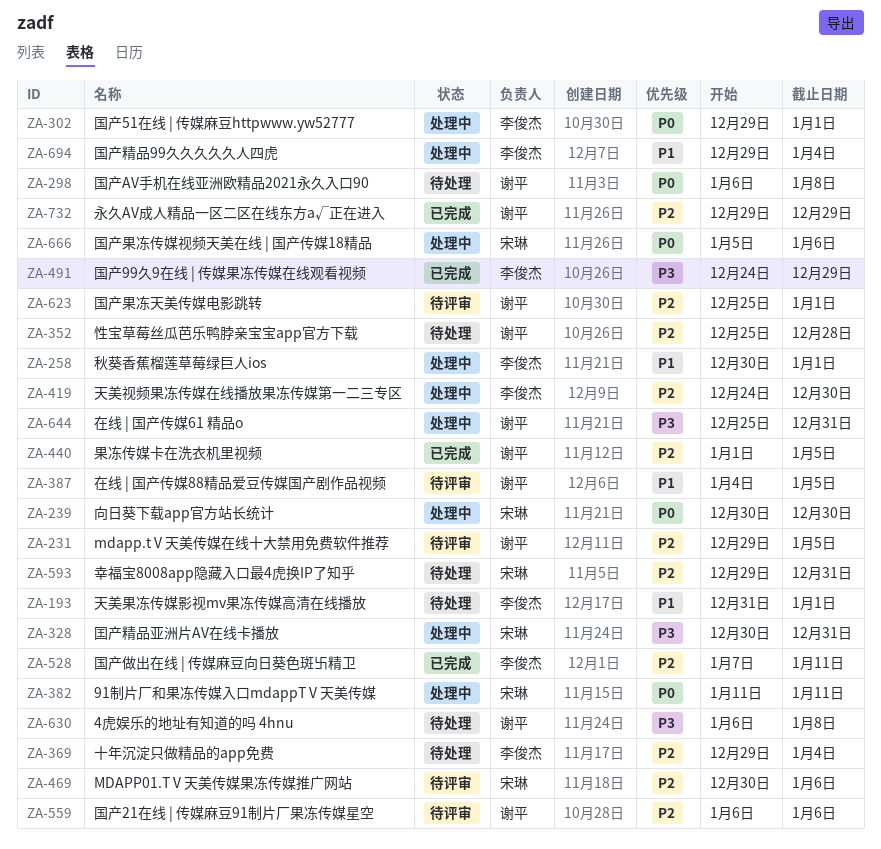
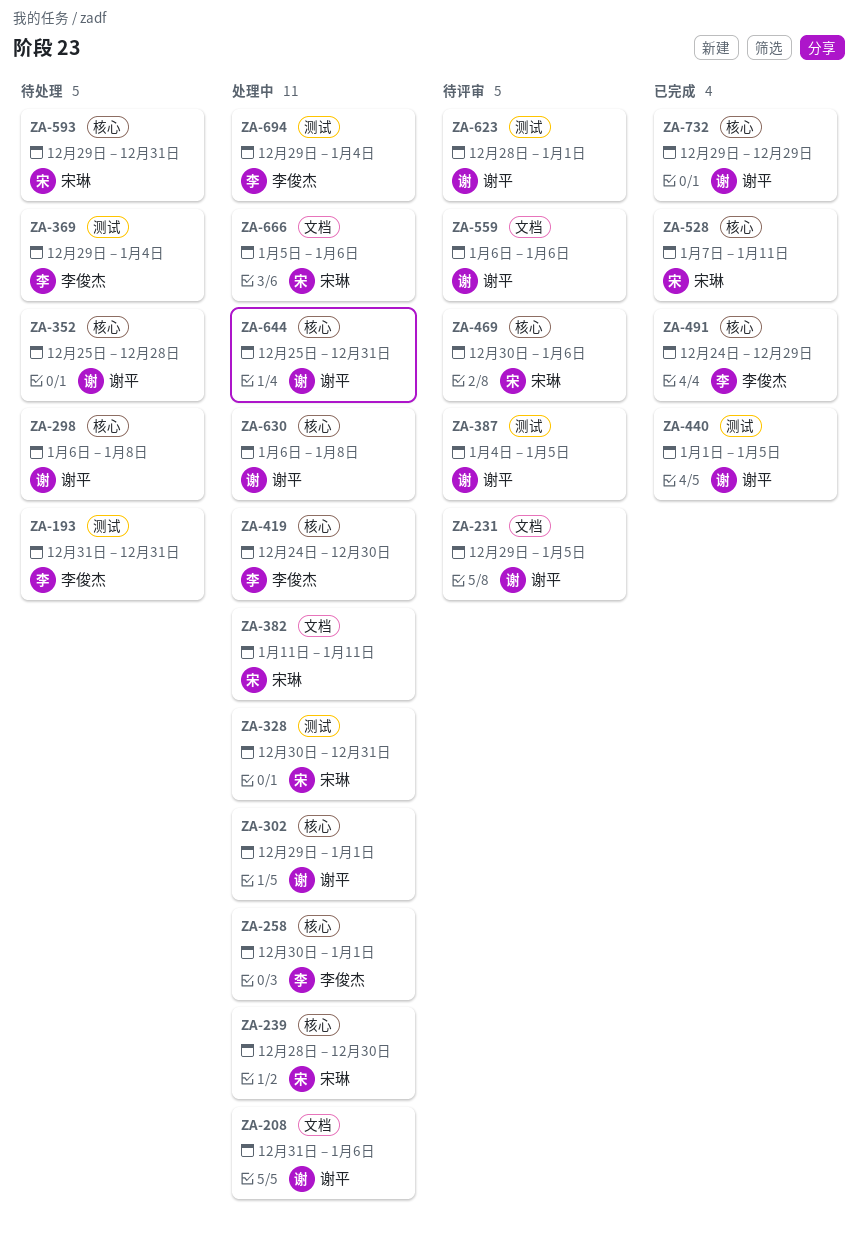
ZA-193, due: Jan 1 -> Dec 31
ZA-208: none -> present
ZA-239, start: Dec 30 -> Dec 28
ZA-302, owner: 李俊杰 -> 谢平
ZA-528, owner: 李俊杰 -> 宋琳
ZA-623, start: Dec 25 -> Dec 28
ZA-630, status: 待处理 -> 处理中

